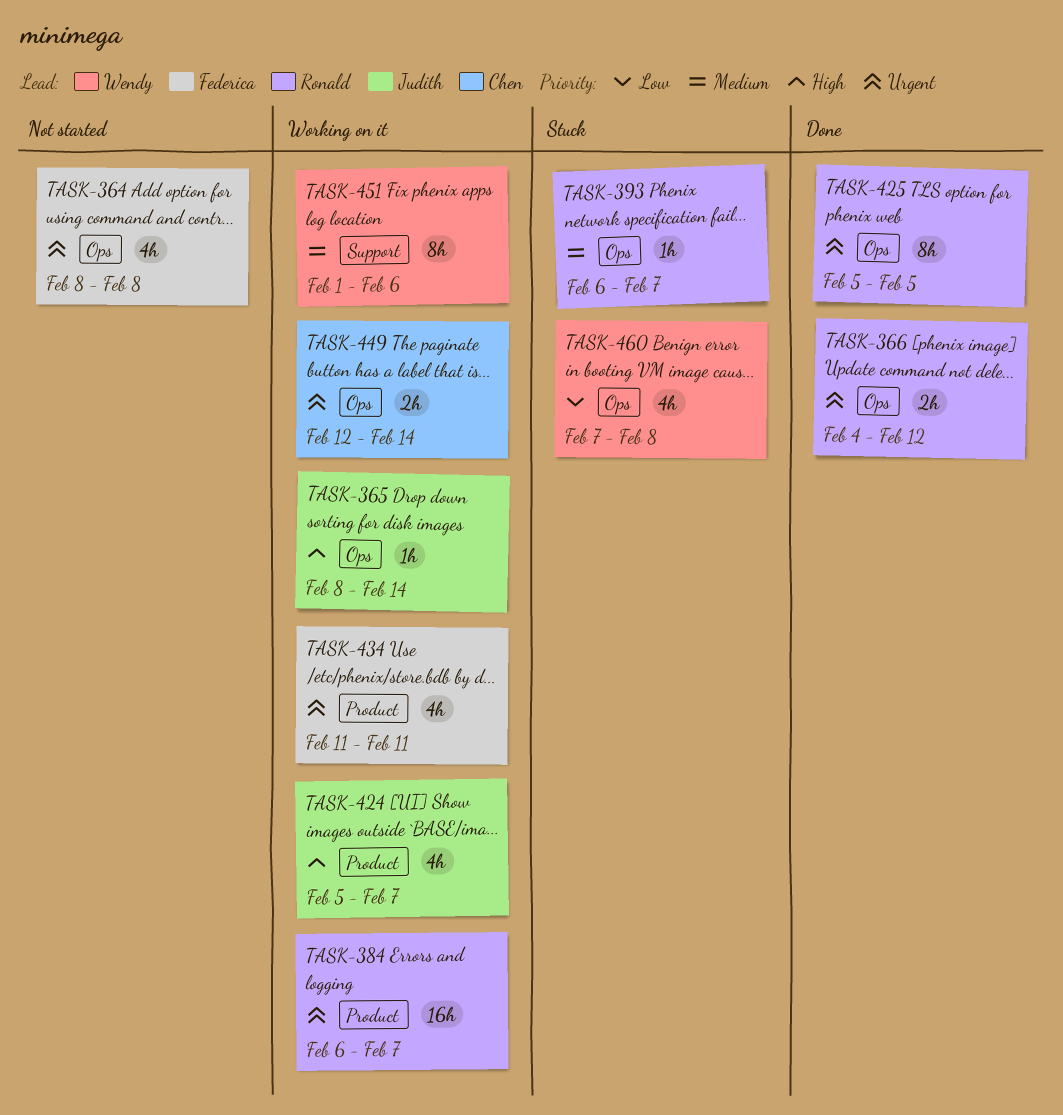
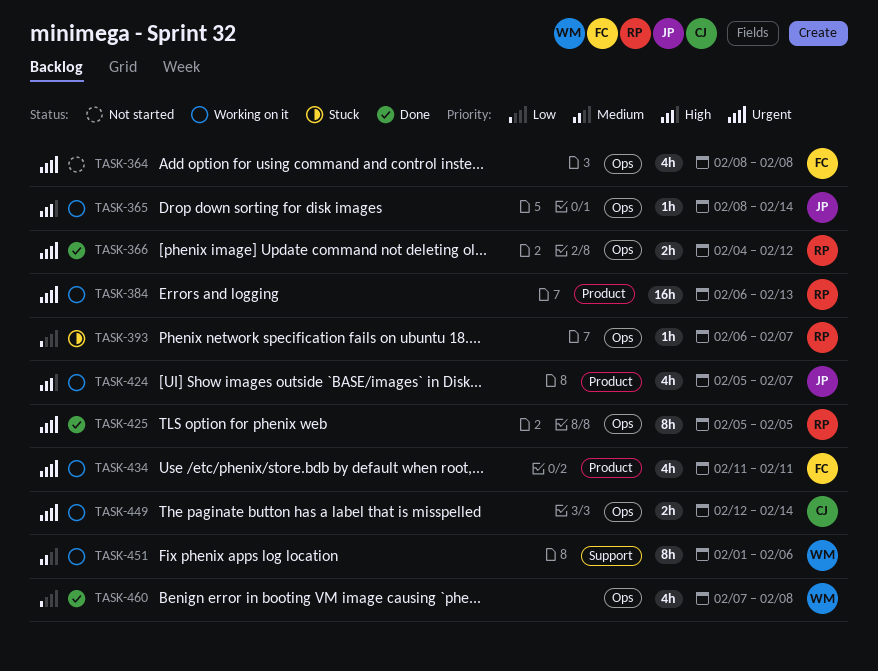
TASK-384, due: Feb 7 -> Feb 13
TASK-393, priority: Medium -> Low
TASK-460, status: Stuck -> Done

